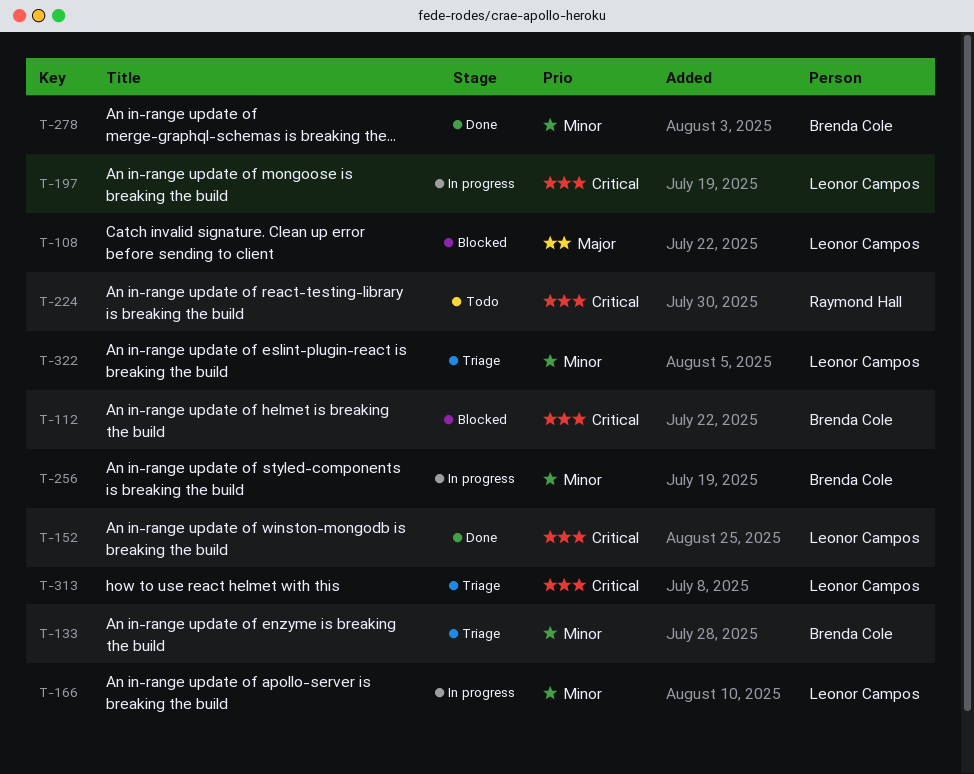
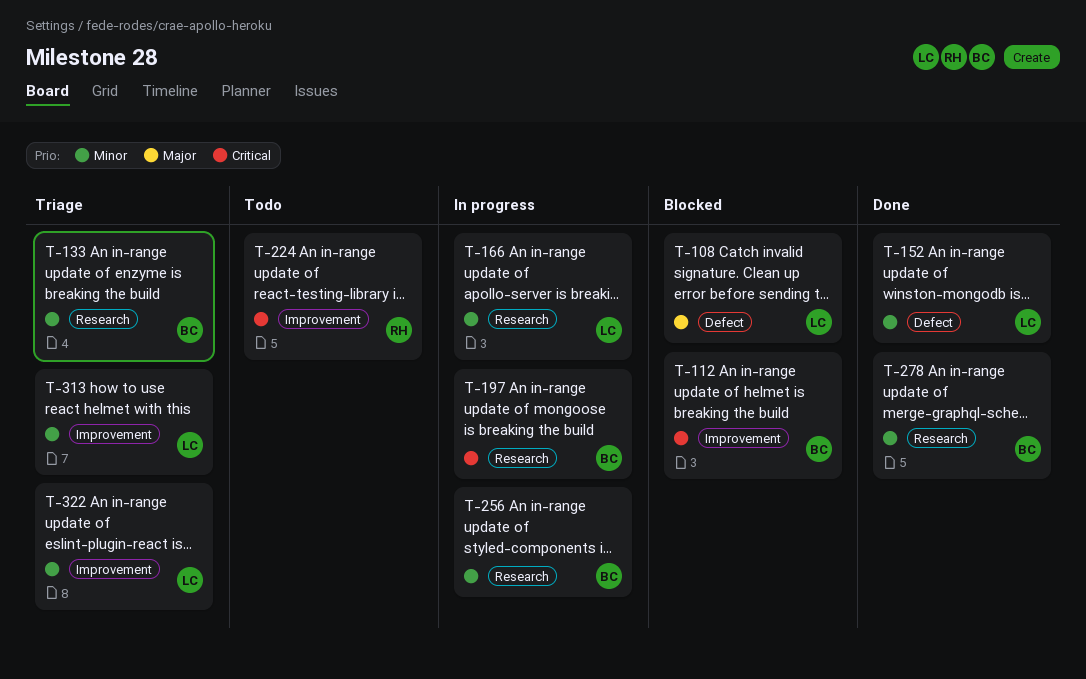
T-152, priority: Critical -> Minor
T-197, owner: Leonor Campos -> Brenda Cole
T-313, priority: Critical -> Minor

